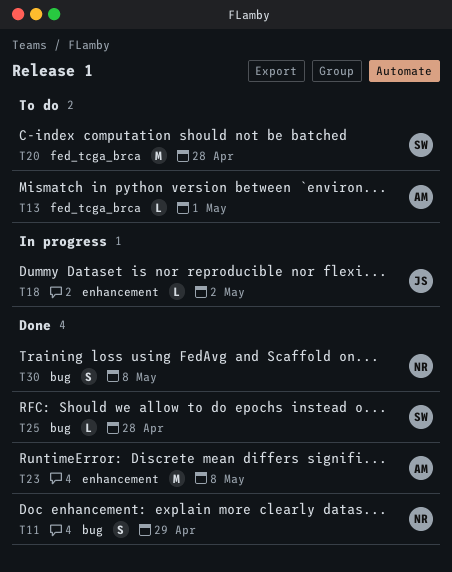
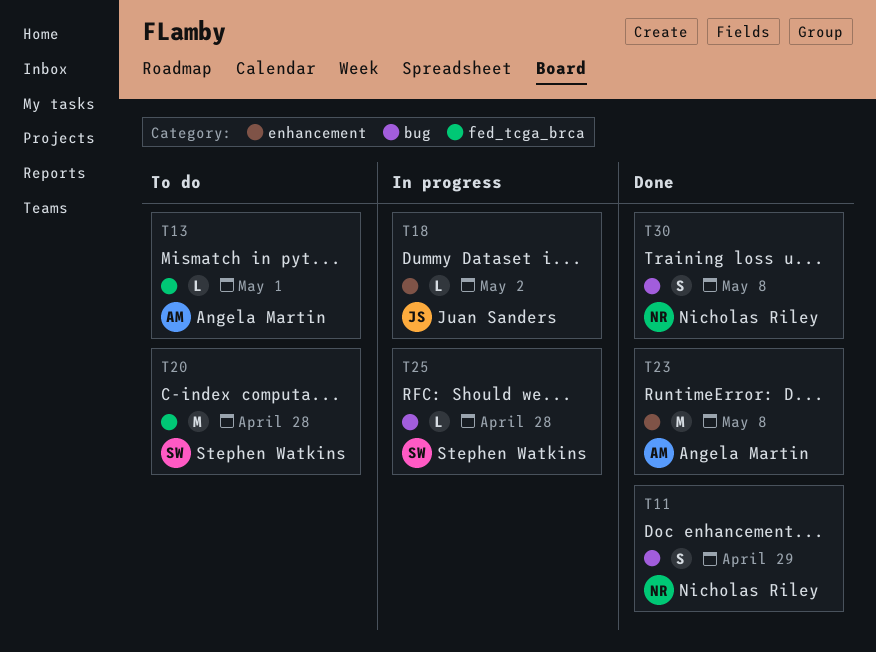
T25, status: Done -> In progress

